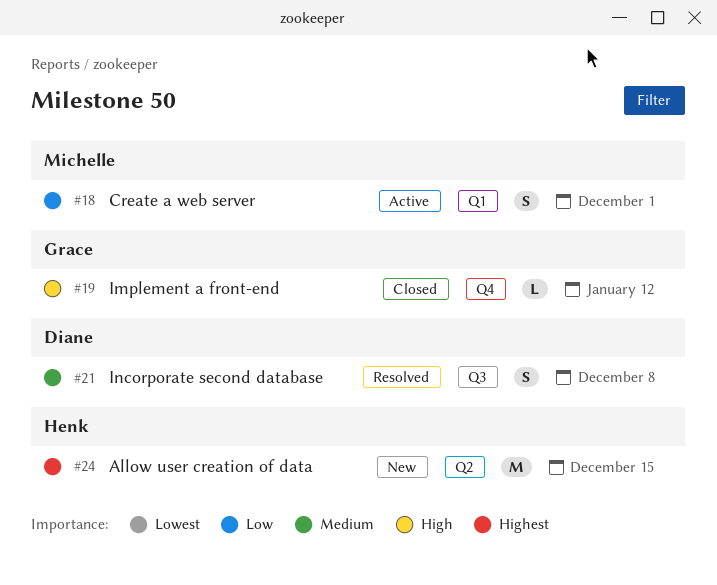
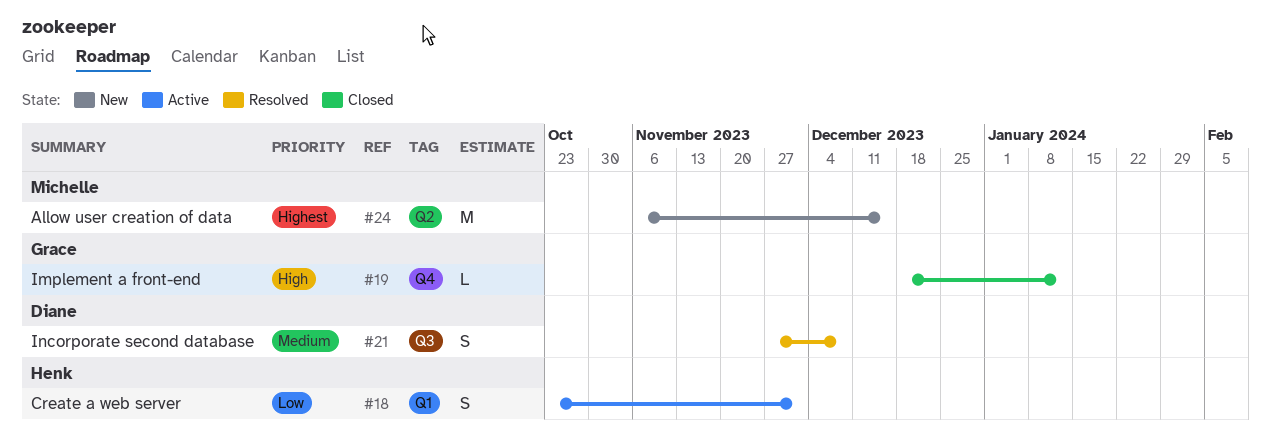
#18, owner: Michelle -> Henk
#24, owner: Henk -> Michelle

